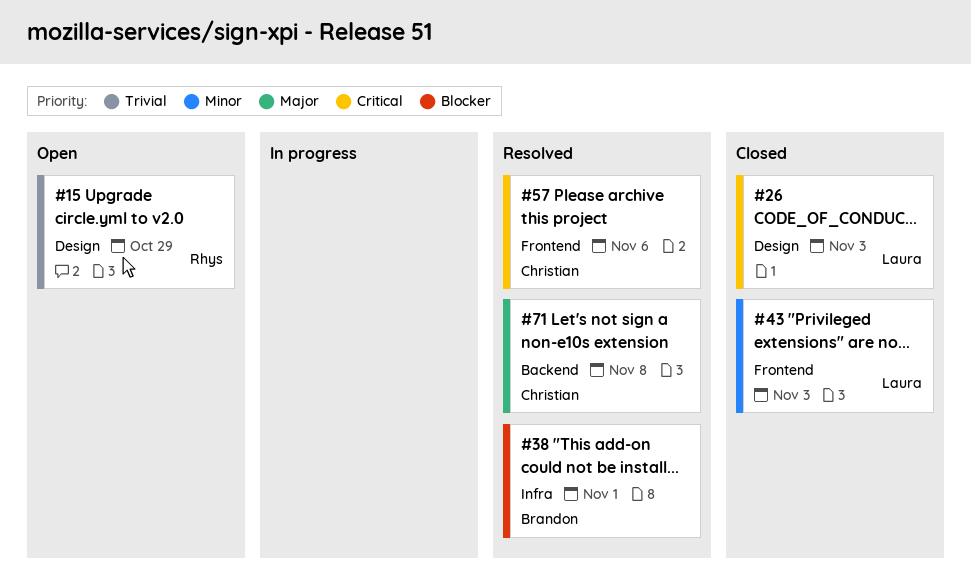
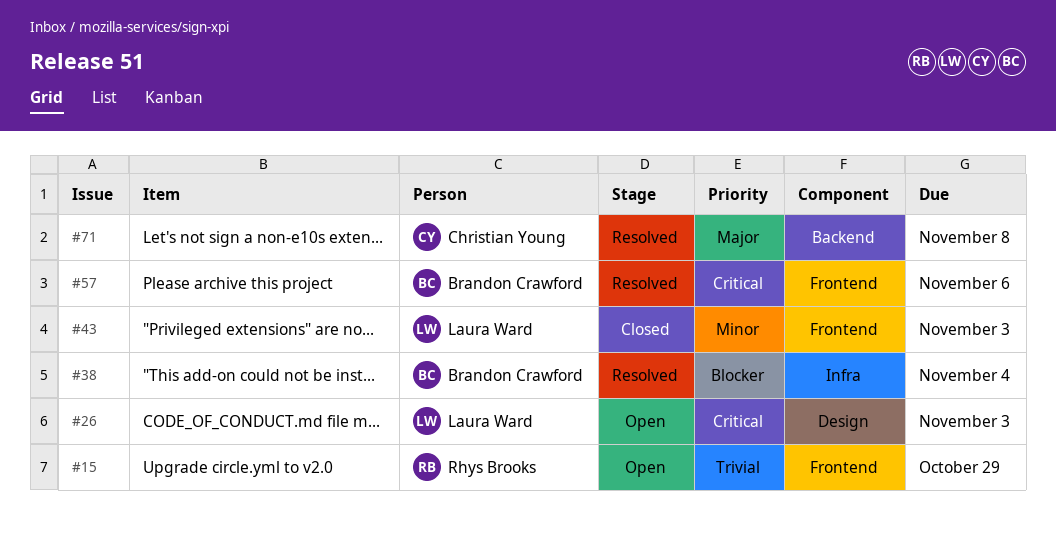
#15, label: Design -> Frontend
#26, status: Closed -> Open
#38, due: Nov 1 -> Nov 4
#57, owner: Christian Young -> Brandon Crawford

